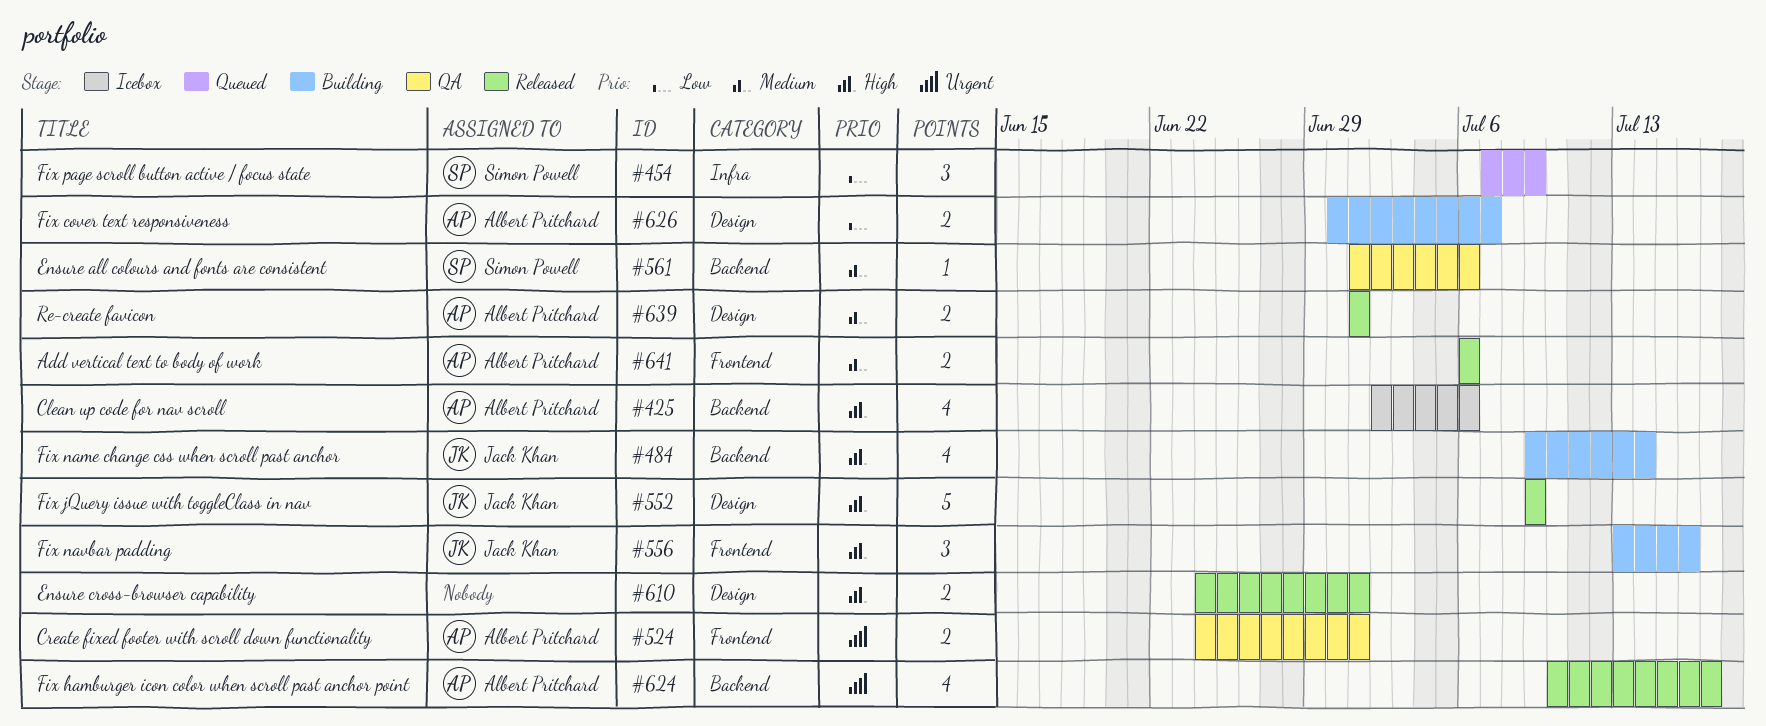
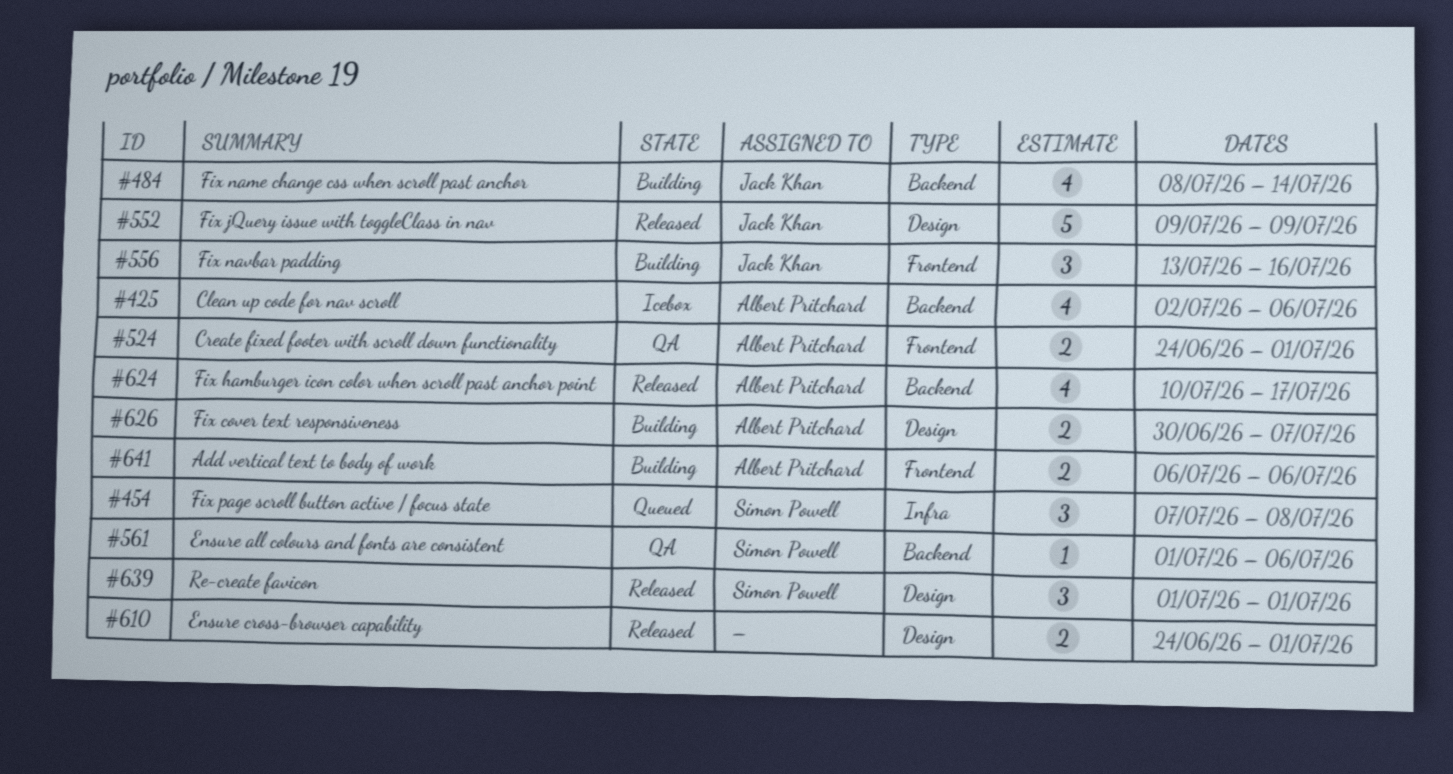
#454, due: Jul 9 -> Jul 8
#484, start: Jul 9 -> Jul 8
#639, owner: Albert Pritchard -> Simon Powell
#639, estimate: 2 -> 3
#641, status: Released -> Building

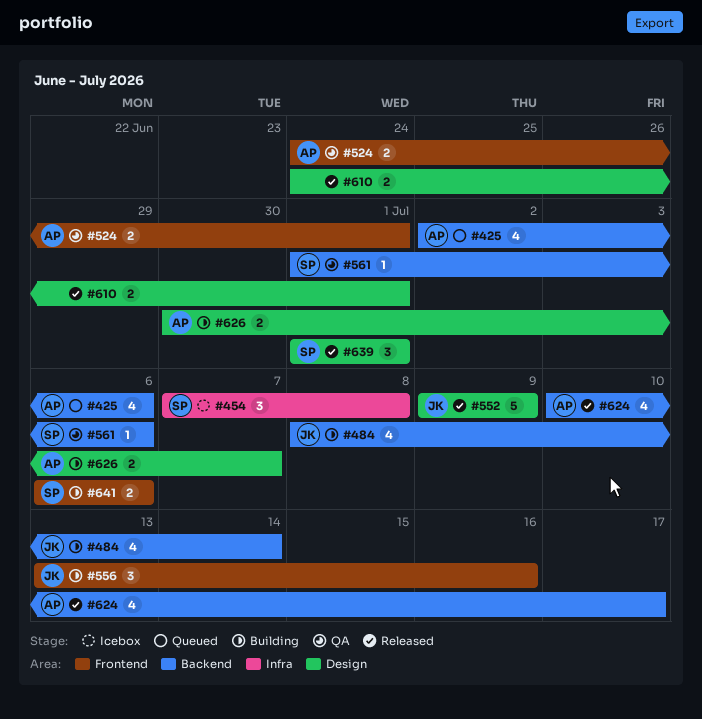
#425, status: Icebox -> Queued
#454, status: Queued -> Icebox
#641, owner: Albert Pritchard -> Simon Powell

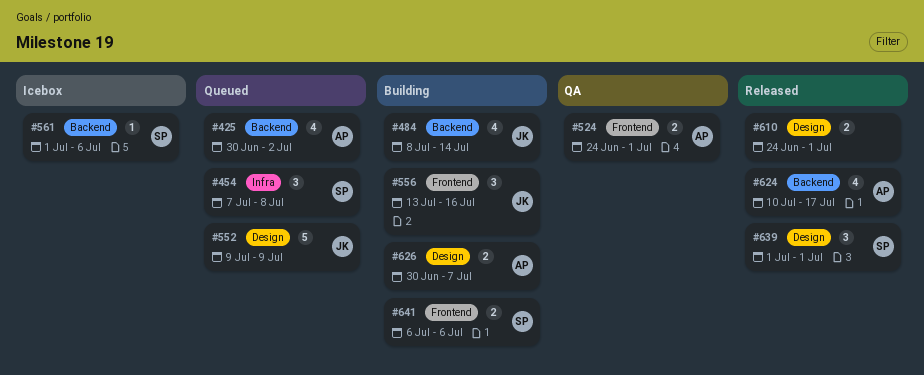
#425, start: Jul 2 -> Jun 30
#425, due: Jul 6 -> Jul 2
#454, status: Icebox -> Queued
#552, status: Released -> Queued
#561, status: QA -> Icebox

